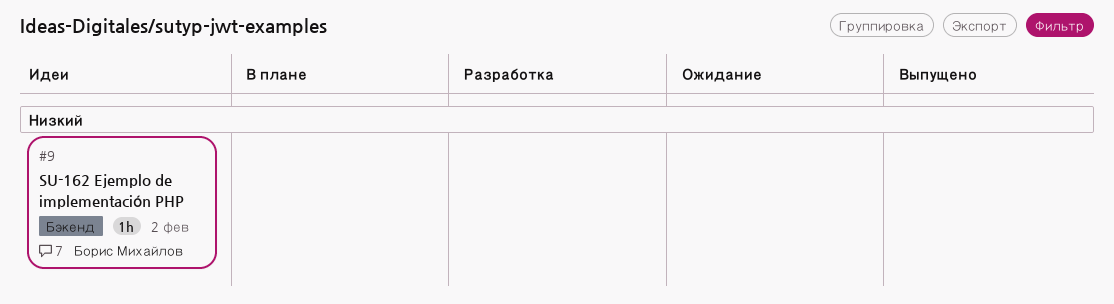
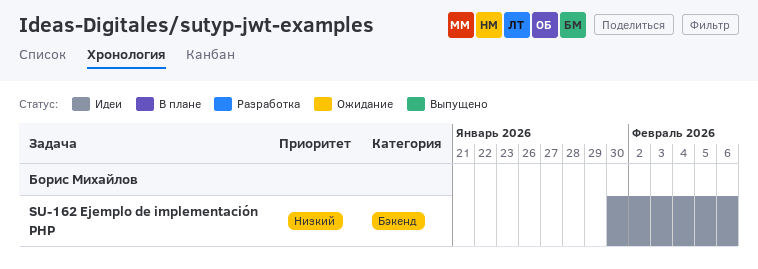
SU-162 Ejemplo de implementación PHP, due: Feb 2 -> Feb 6

